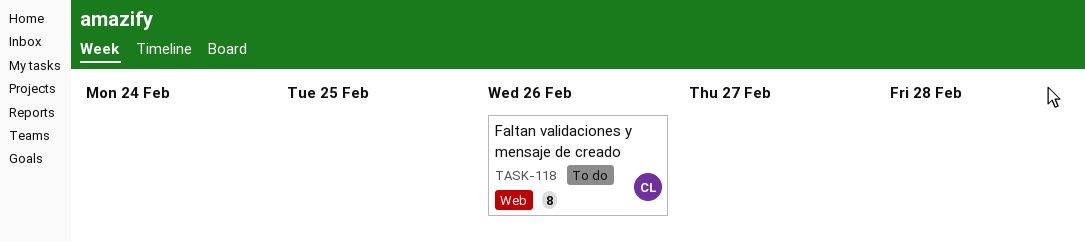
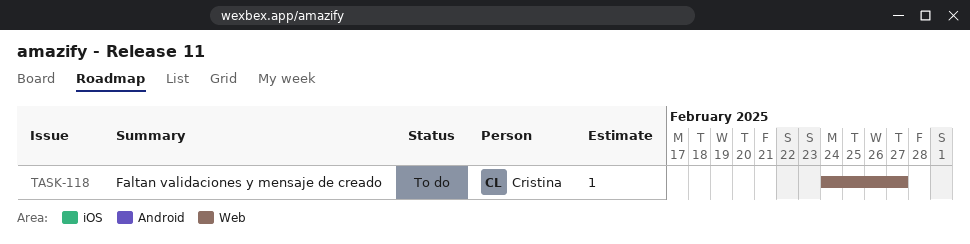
TASK-118, estimate: 8 -> 1
TASK-118, due: Feb 26 -> Feb 27

